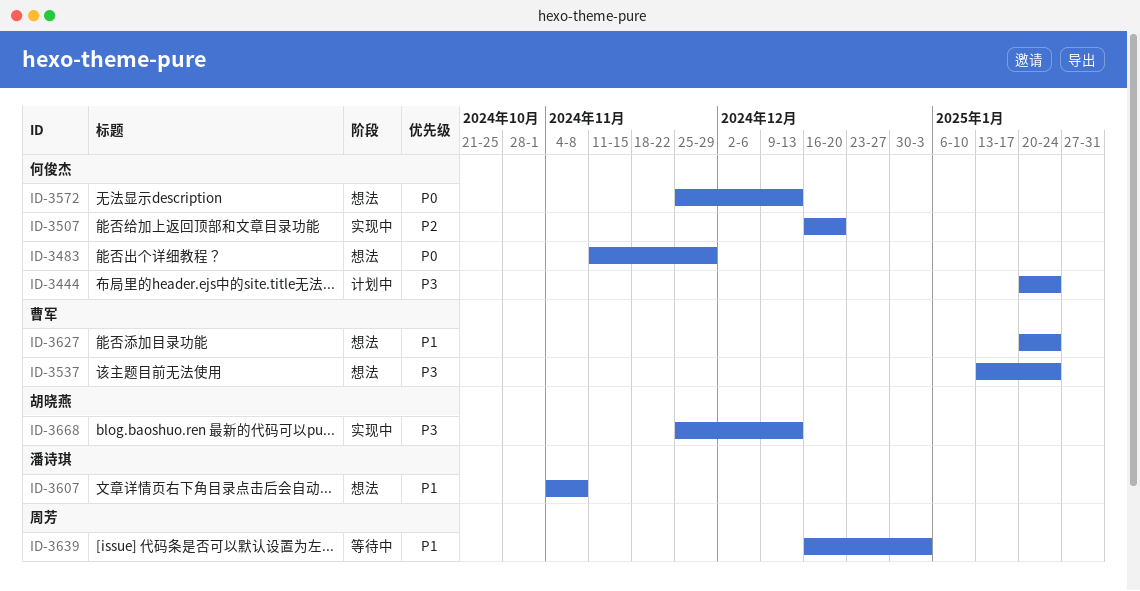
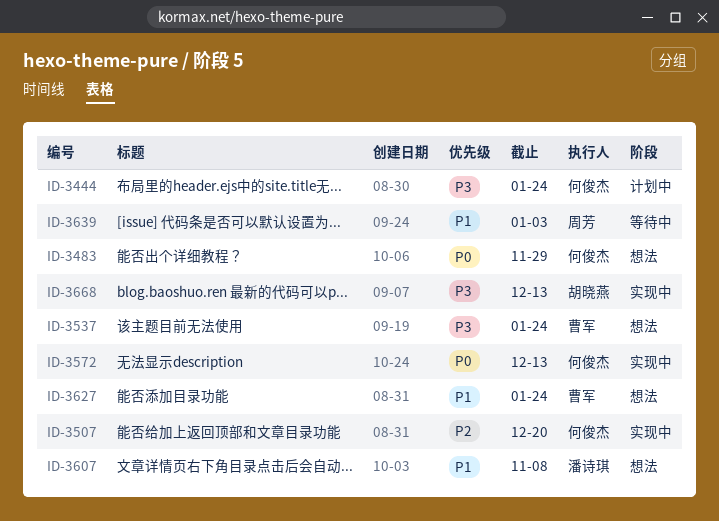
ID-3572, status: 想法 -> 实现中

